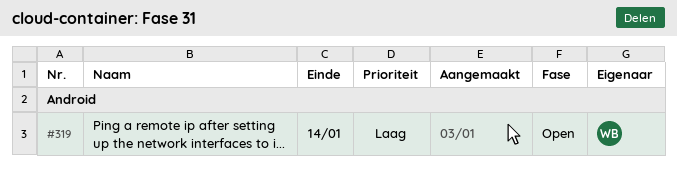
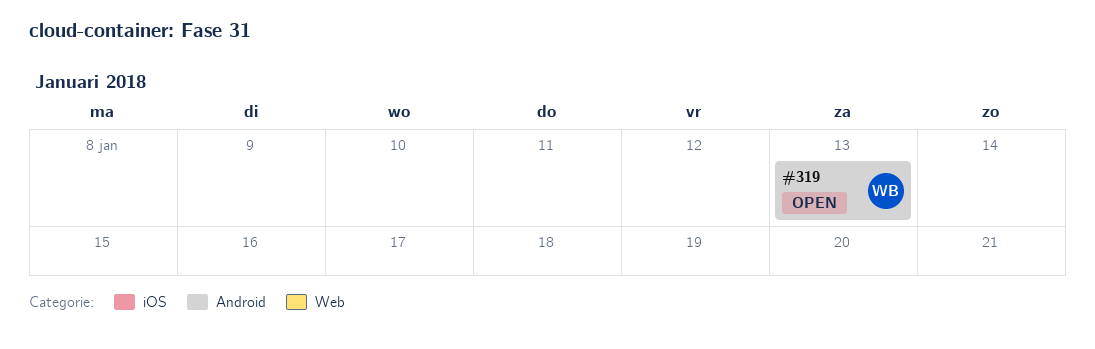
#319, due: Jan 14 -> Jan 13

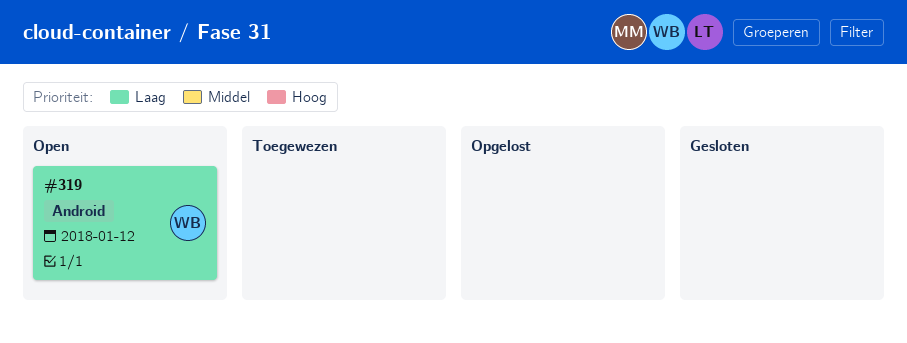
#319, due: Jan 13 -> Jan 12

